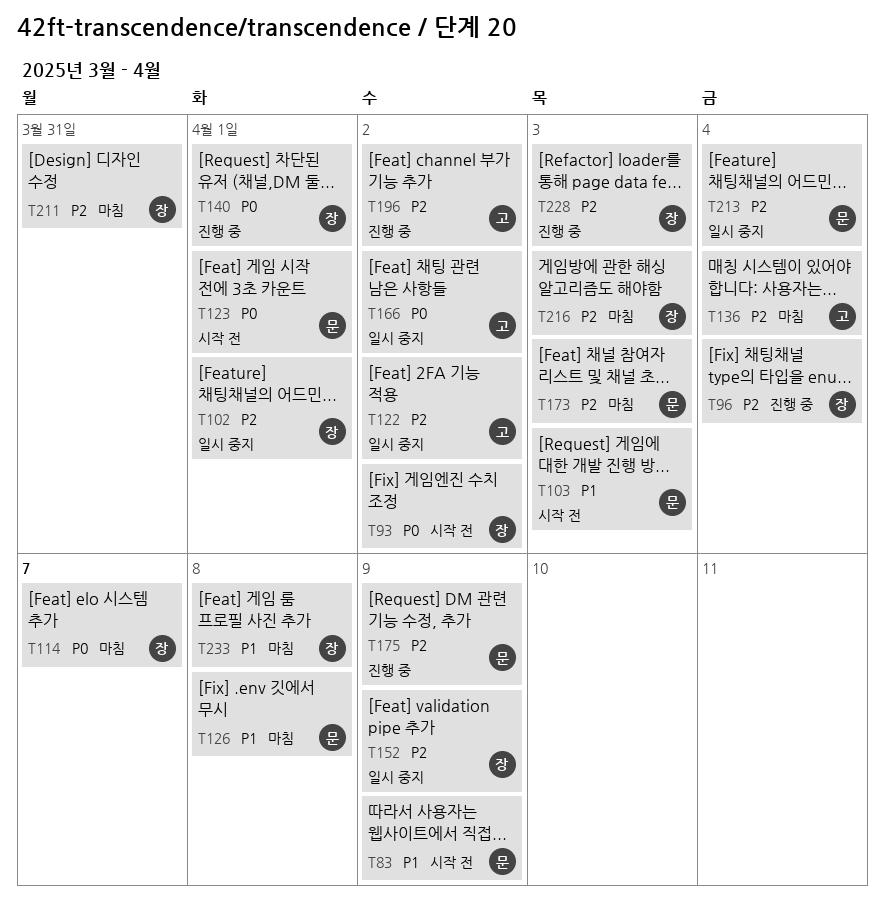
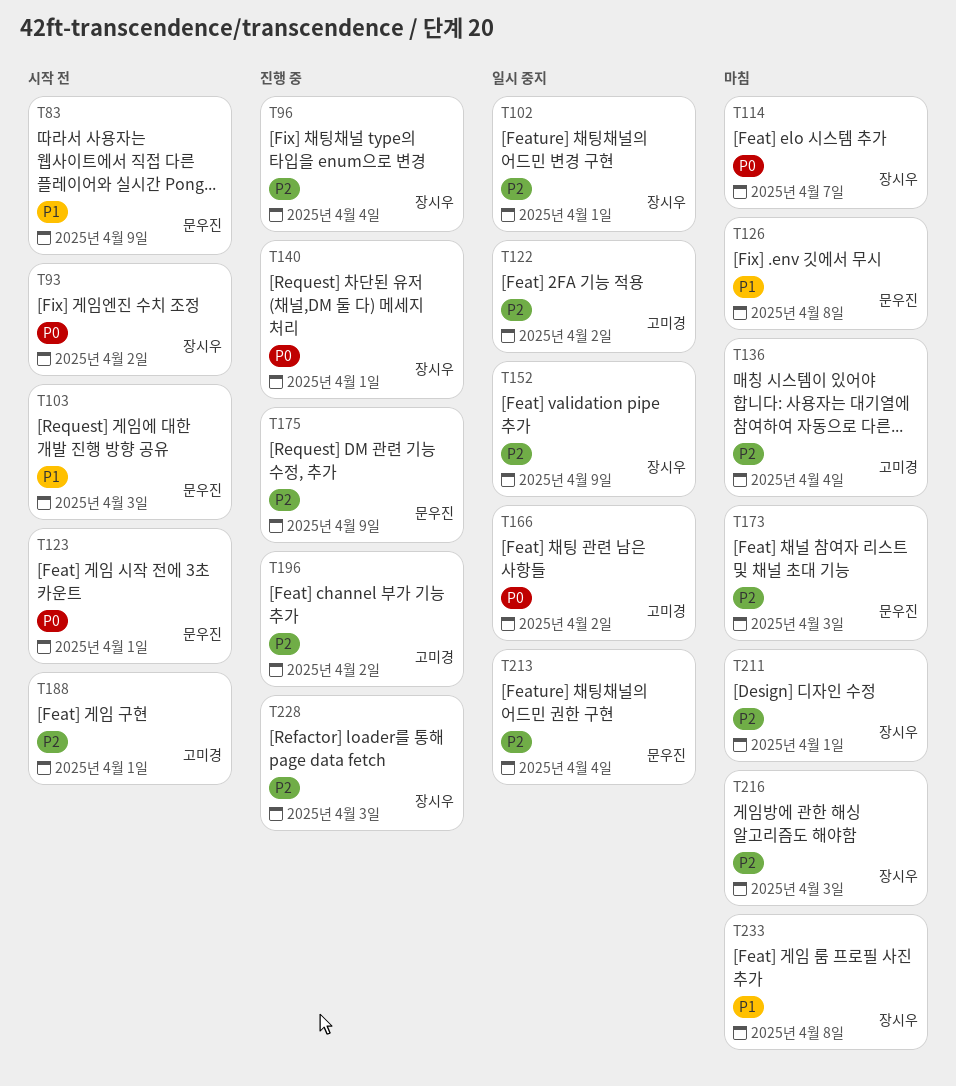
T188: none -> present
T211, due: Mar 31 -> Apr 1

